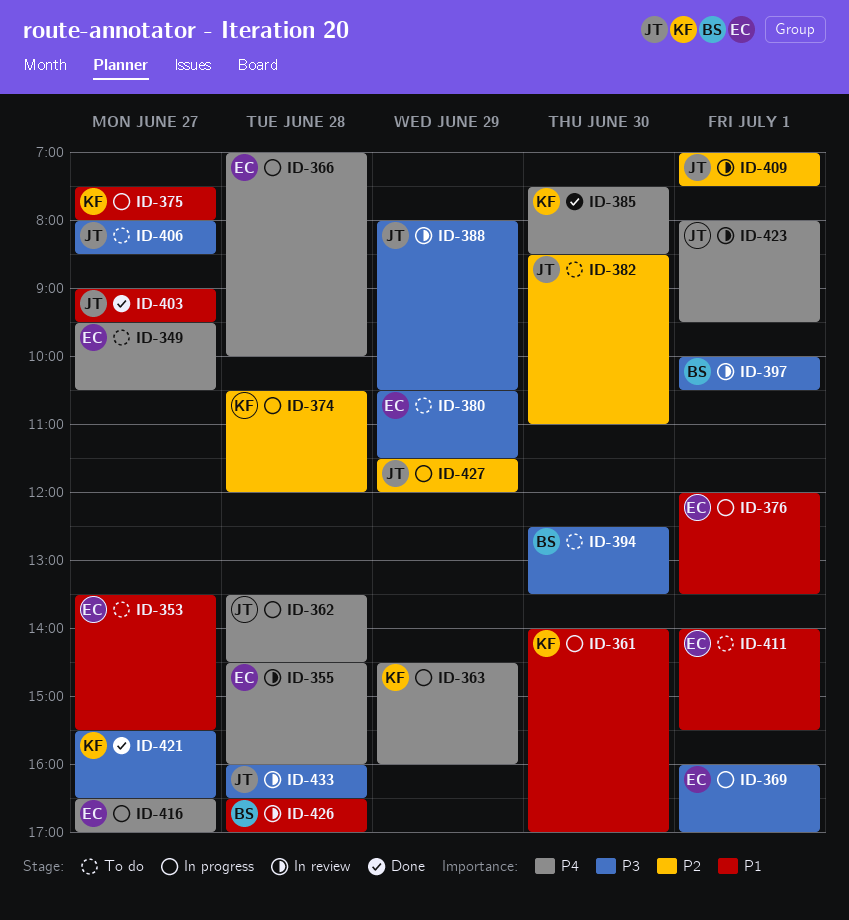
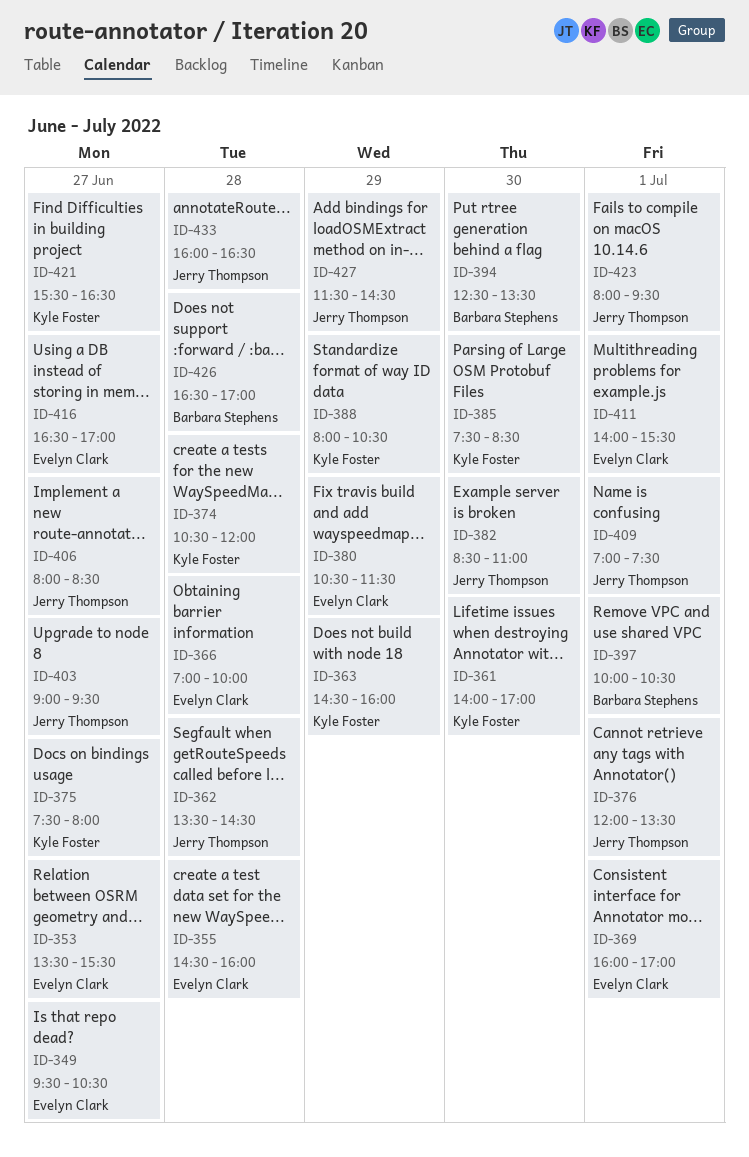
ID-376, owner: Evelyn Clark -> Jerry Thompson
ID-388, owner: Jerry Thompson -> Kyle Foster
ID-427, ends: 12:00 -> 14:30

